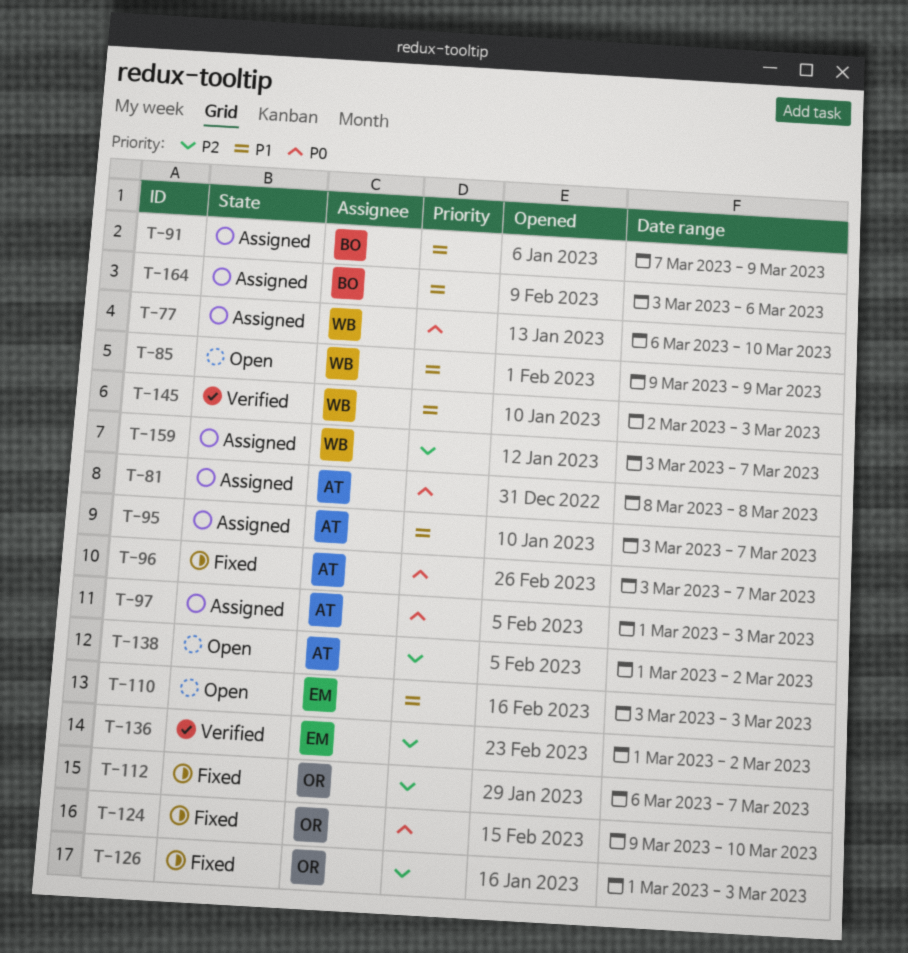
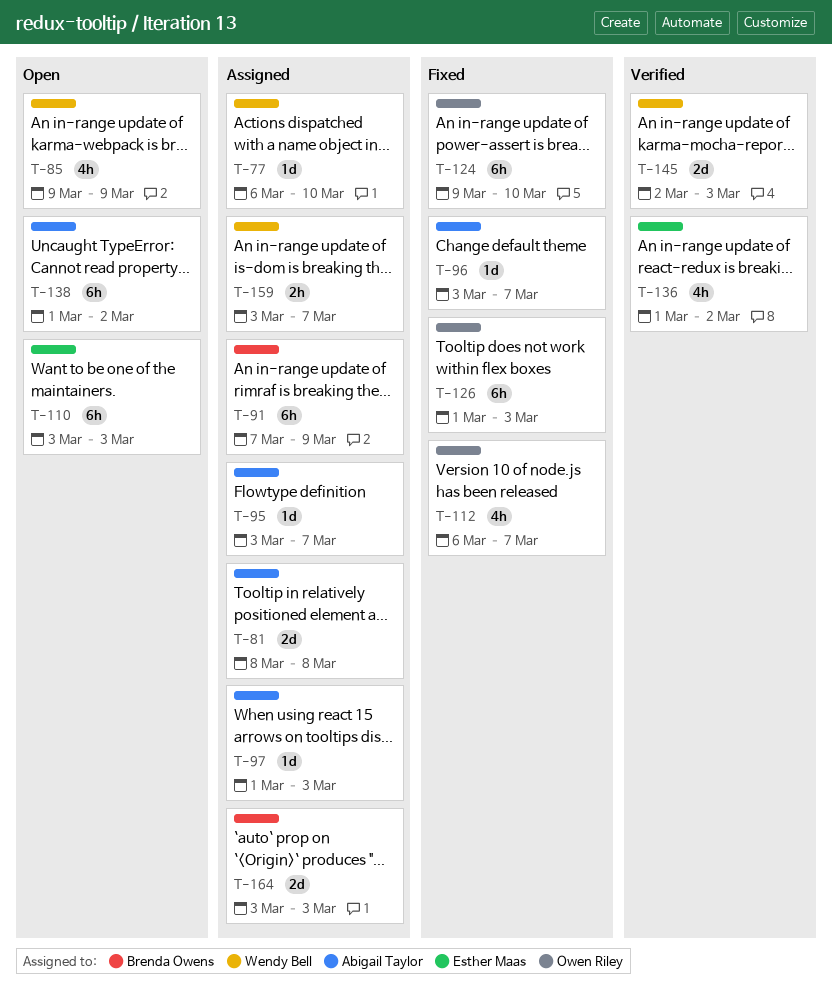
T-164, due: Mar 6 -> Mar 3

